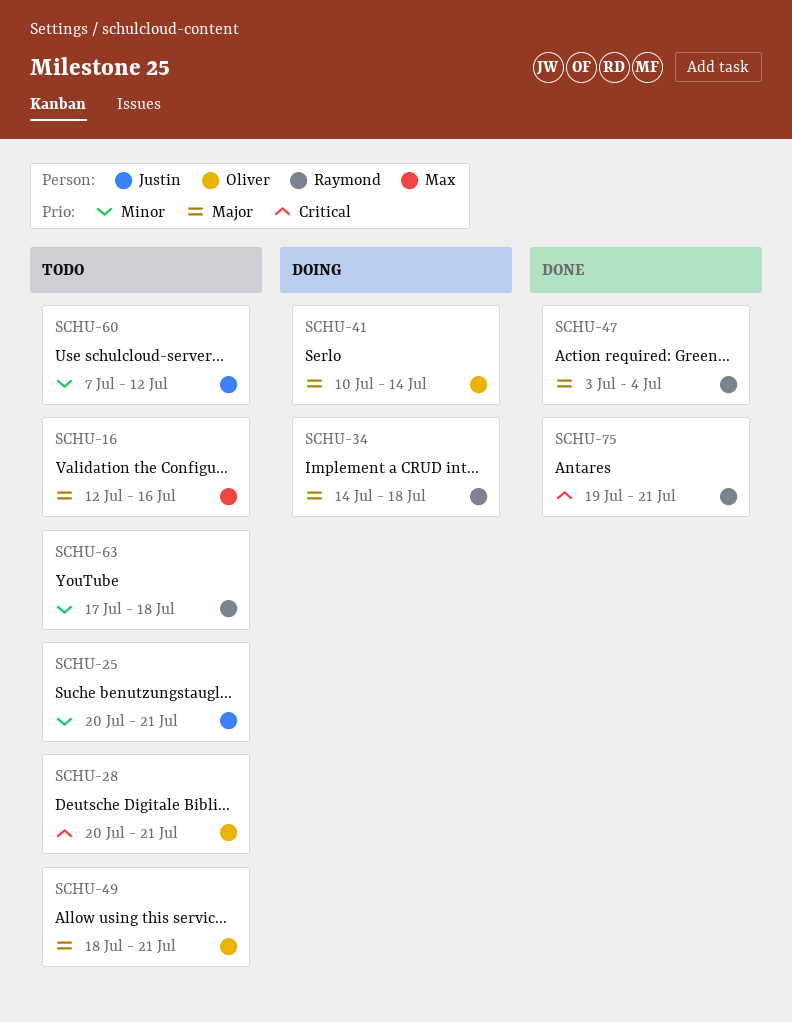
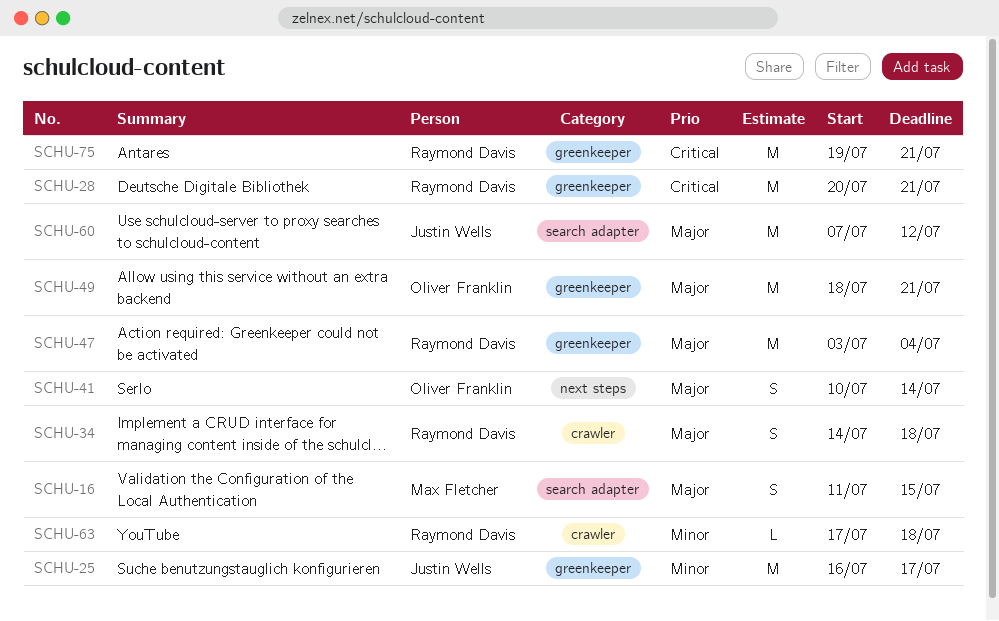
SCHU-16, start: Jul 12 -> Jul 11
SCHU-16, due: Jul 16 -> Jul 15
SCHU-25, start: Jul 20 -> Jul 16
SCHU-25, due: Jul 21 -> Jul 17
SCHU-28, owner: Oliver Franklin -> Raymond Davis
SCHU-60, priority: Minor -> Major

